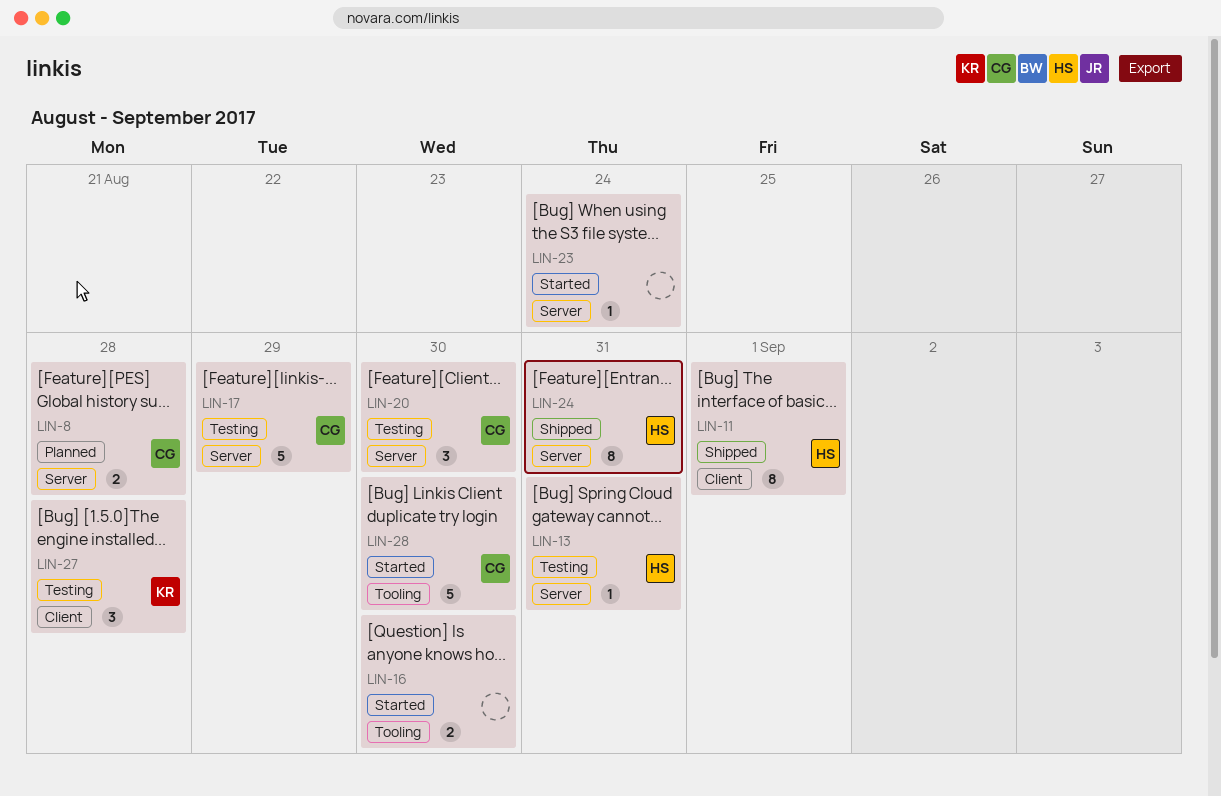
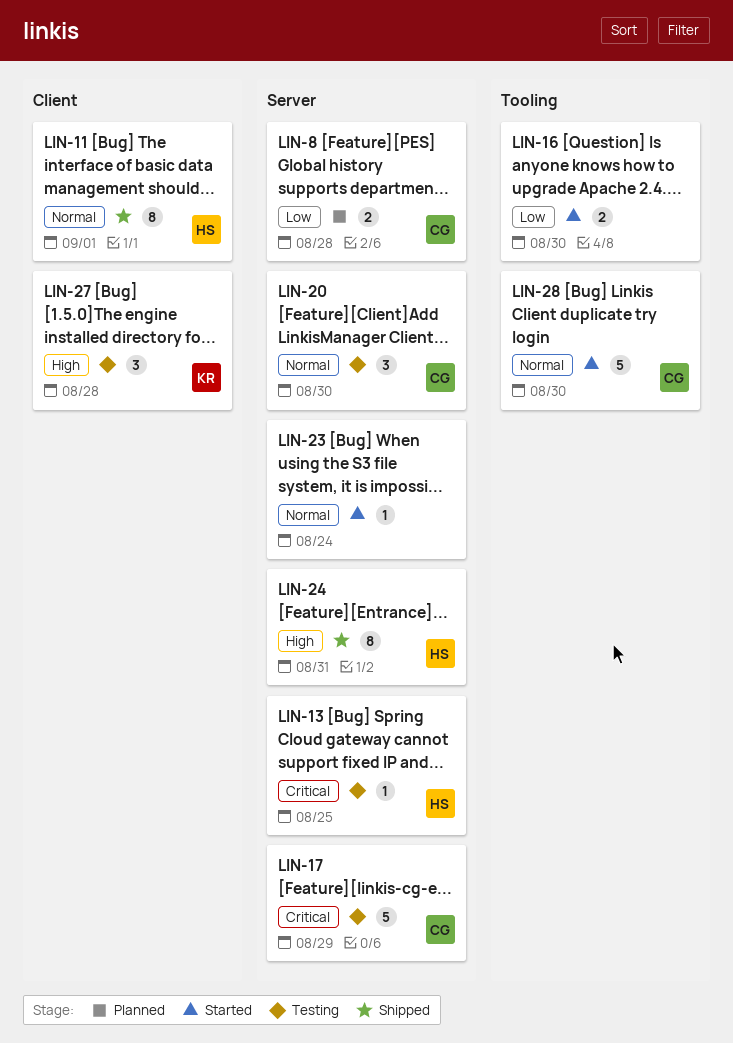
LIN-13, due: Aug 31 -> Aug 25

